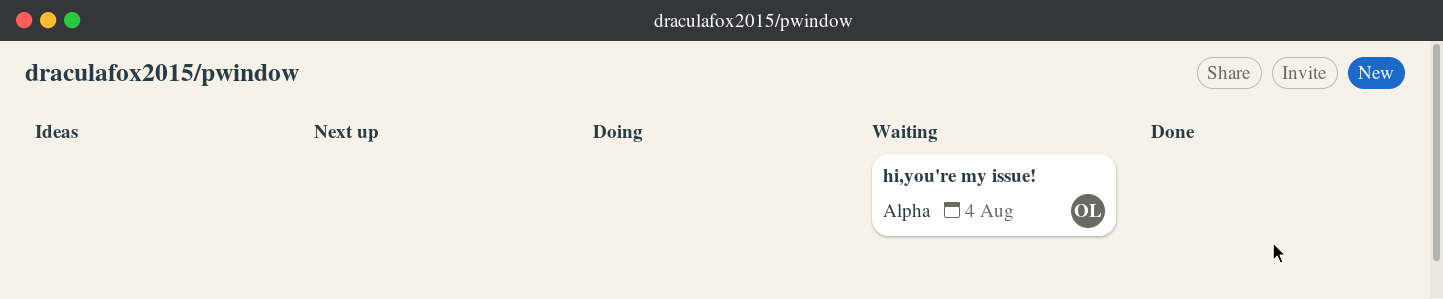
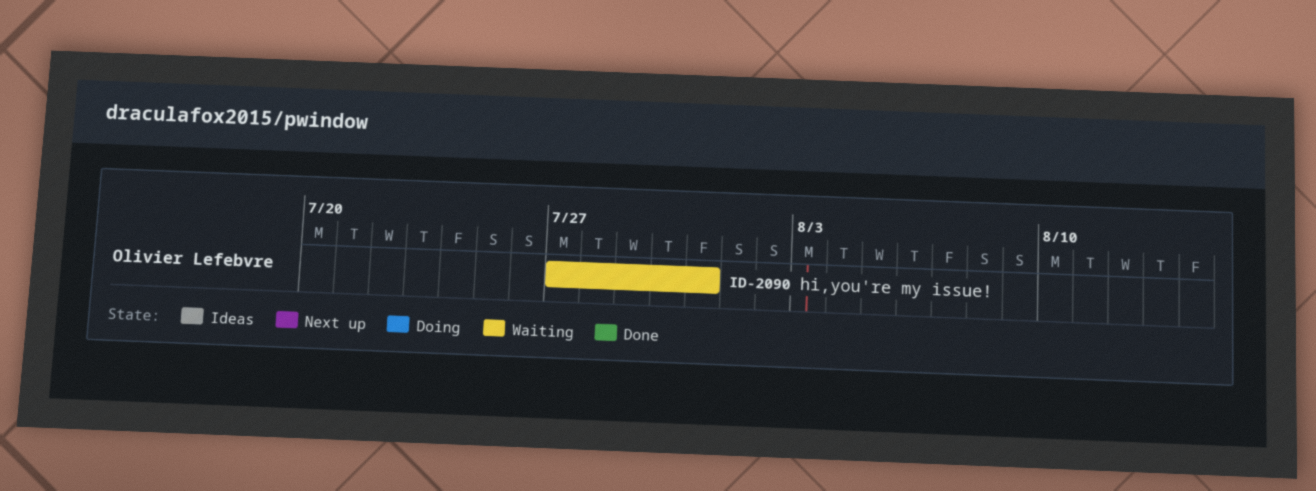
hi,you're my issue!, due: Aug 4 -> Jul 31

